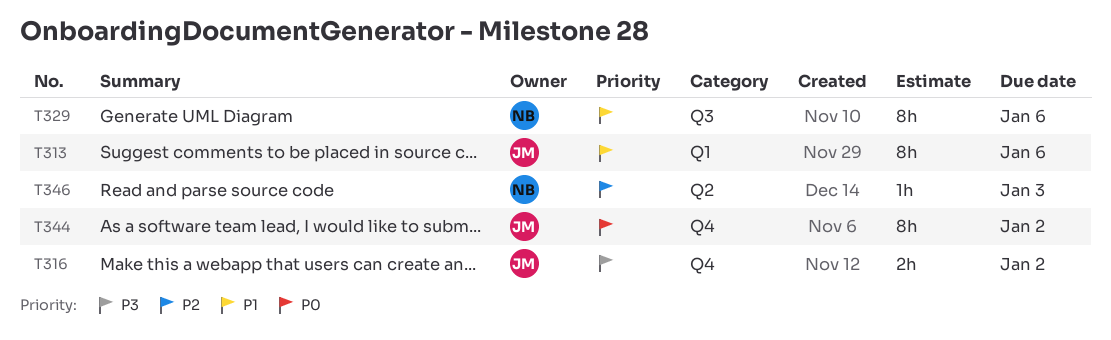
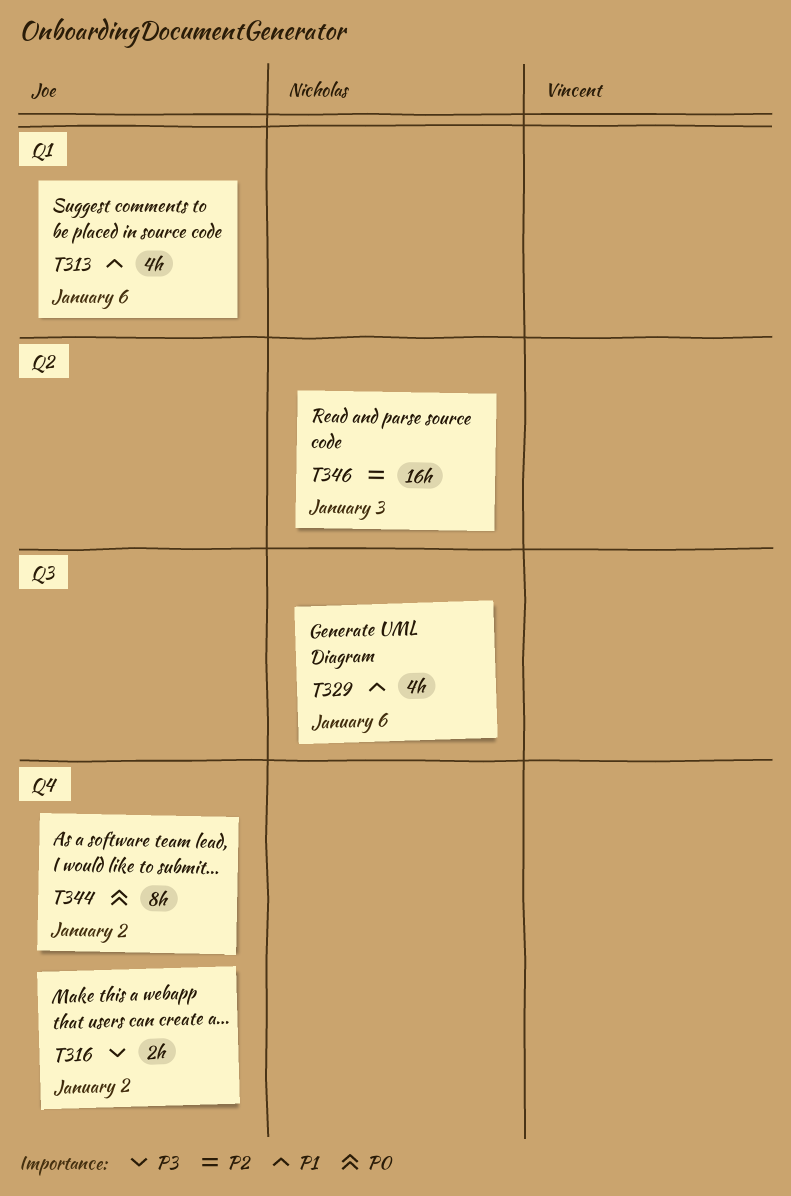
T313, estimate: 8h -> 4h
T329, estimate: 8h -> 4h
T346, estimate: 1h -> 16h

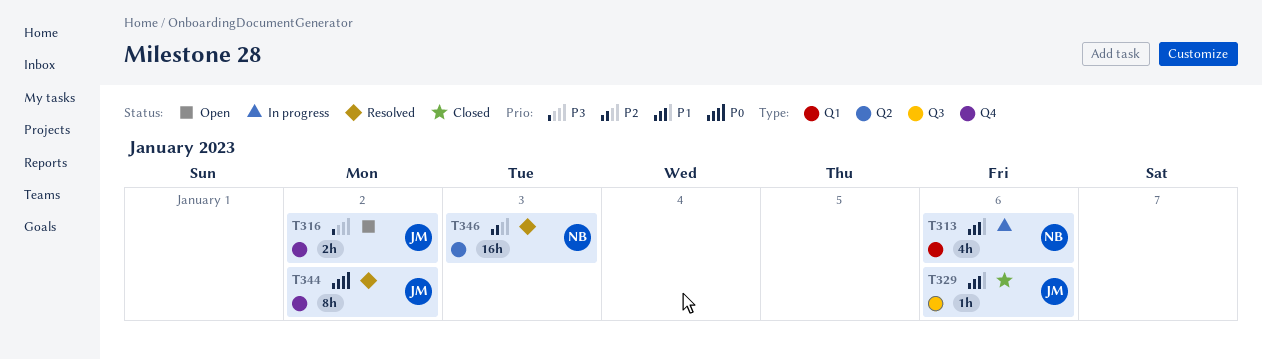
T313, owner: Joe -> Nicholas
T329, owner: Nicholas -> Joe
T329, estimate: 4h -> 1h

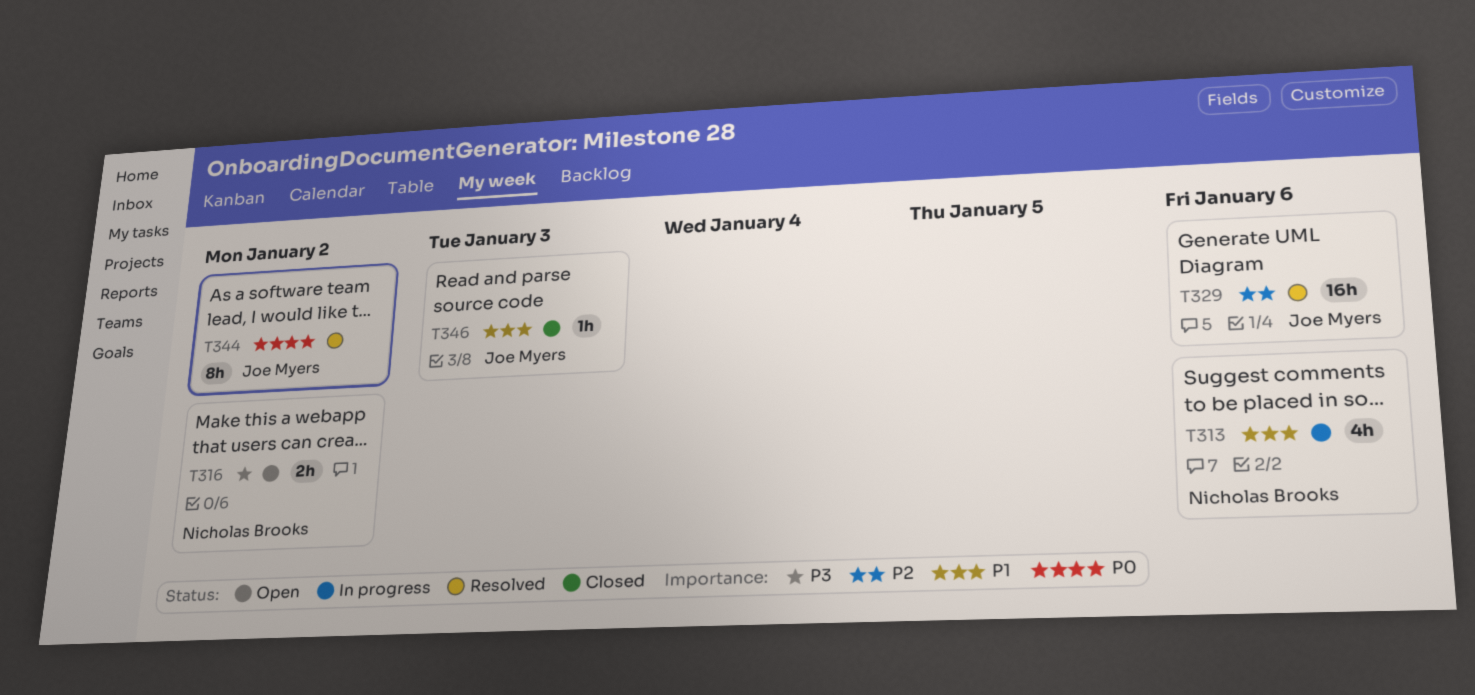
T316, owner: Joe Myers -> Nicholas Brooks
T329, status: Closed -> Resolved
T329, priority: P1 -> P2
T329, estimate: 1h -> 16h
T346, status: Resolved -> Closed
T346, owner: Nicholas Brooks -> Joe Myers
T346, priority: P2 -> P1
T346, estimate: 16h -> 1h

